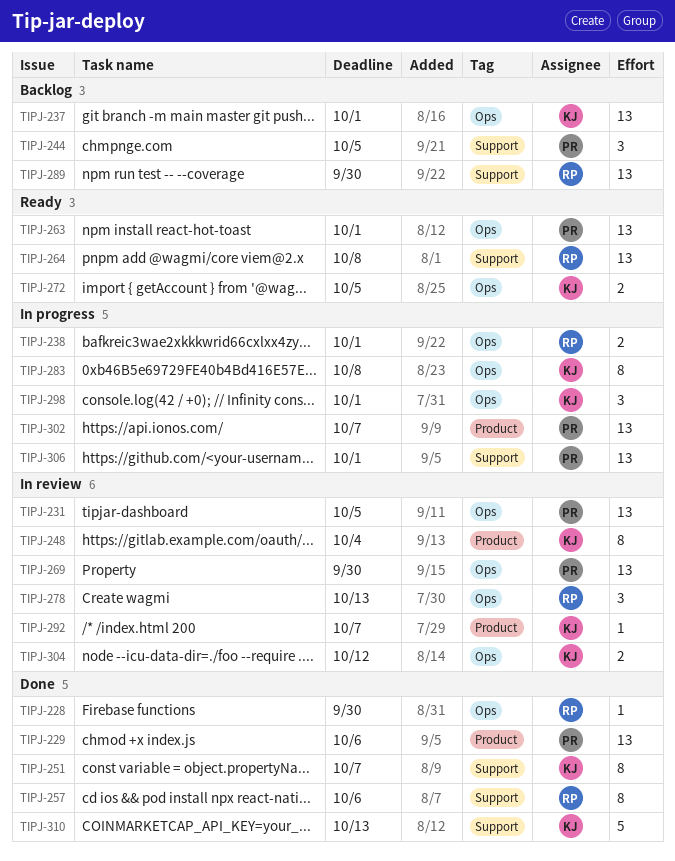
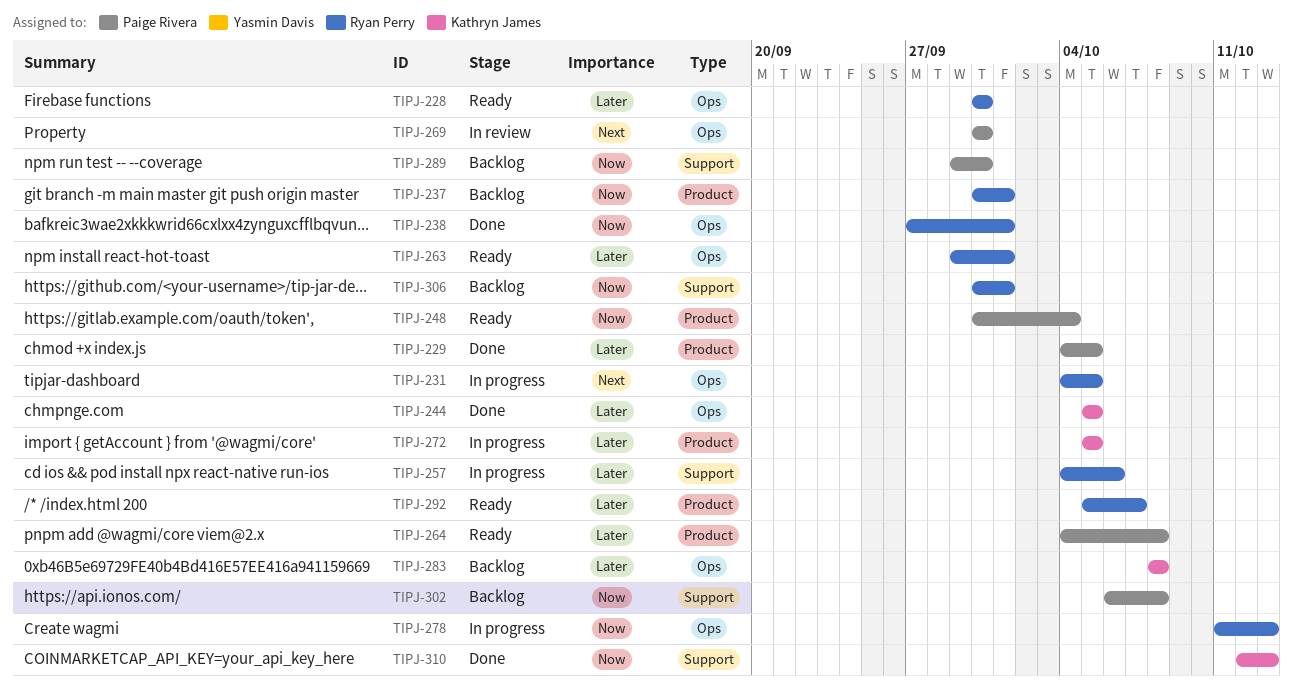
TIPJ-228, status: Done -> Ready
TIPJ-229, due: Oct 6 -> Oct 5
TIPJ-231, status: In review -> In progress
TIPJ-231, owner: Paige Rivera -> Ryan Perry
TIPJ-237, owner: Kathryn James -> Ryan Perry
TIPJ-237, label: Ops -> Product
TIPJ-238, status: In progress -> Done
TIPJ-244, status: Backlog -> Done
TIPJ-244, owner: Paige Rivera -> Kathryn James
TIPJ-244, label: Support -> Ops
TIPJ-248, status: In review -> Ready
TIPJ-248, owner: Kathryn James -> Paige Rivera
TIPJ-251: present -> none
TIPJ-257, status: Done -> In progress
TIPJ-263, owner: Paige Rivera -> Ryan Perry
TIPJ-264, owner: Ryan Perry -> Paige Rivera
TIPJ-264, label: Support -> Product
TIPJ-272, status: Ready -> In progress
TIPJ-272, label: Ops -> Product
TIPJ-278, status: In review -> In progress
TIPJ-283, status: In progress -> Backlog
TIPJ-289, owner: Ryan Perry -> Paige Rivera
TIPJ-292, status: In review -> Ready
TIPJ-292, owner: Kathryn James -> Ryan Perry
TIPJ-298: present -> none
TIPJ-302, status: In progress -> Backlog
TIPJ-302, label: Product -> Support
TIPJ-302, due: Oct 7 -> Oct 8
TIPJ-304: present -> none
TIPJ-306, status: In progress -> Backlog
TIPJ-306, owner: Paige Rivera -> Ryan Perry

